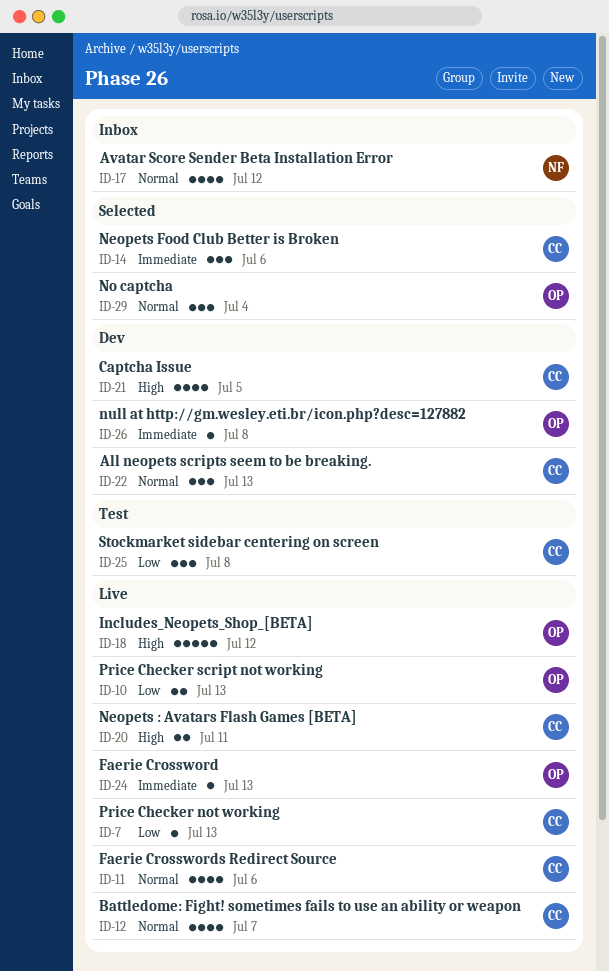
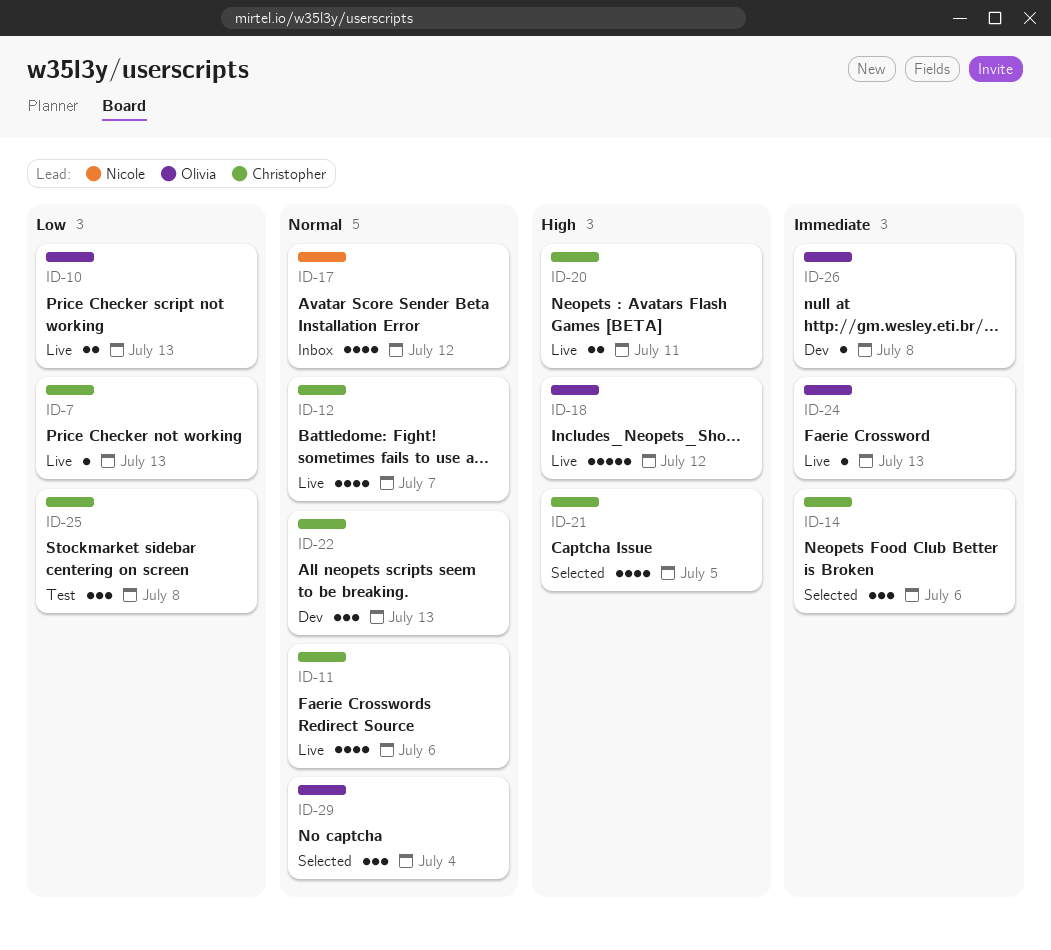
ID-21, status: Dev -> Selected

